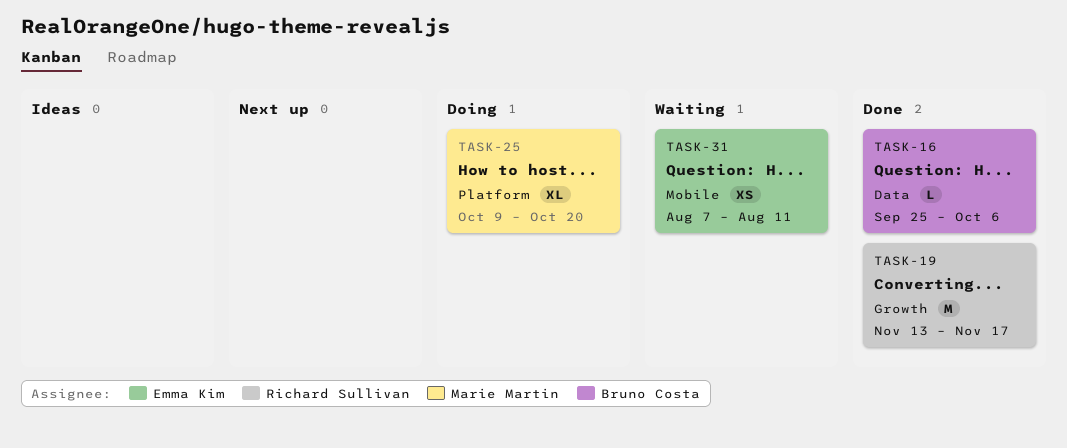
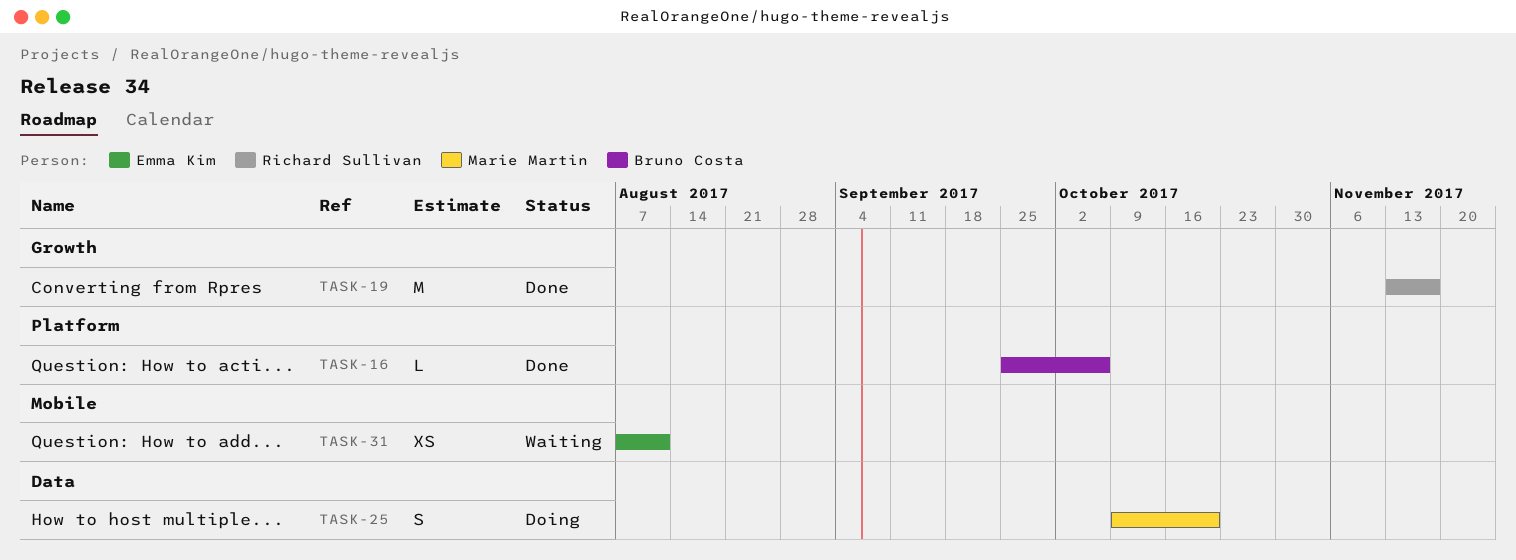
TASK-16, label: Data -> Platform
TASK-25, label: Platform -> Data
TASK-25, estimate: XL -> S

